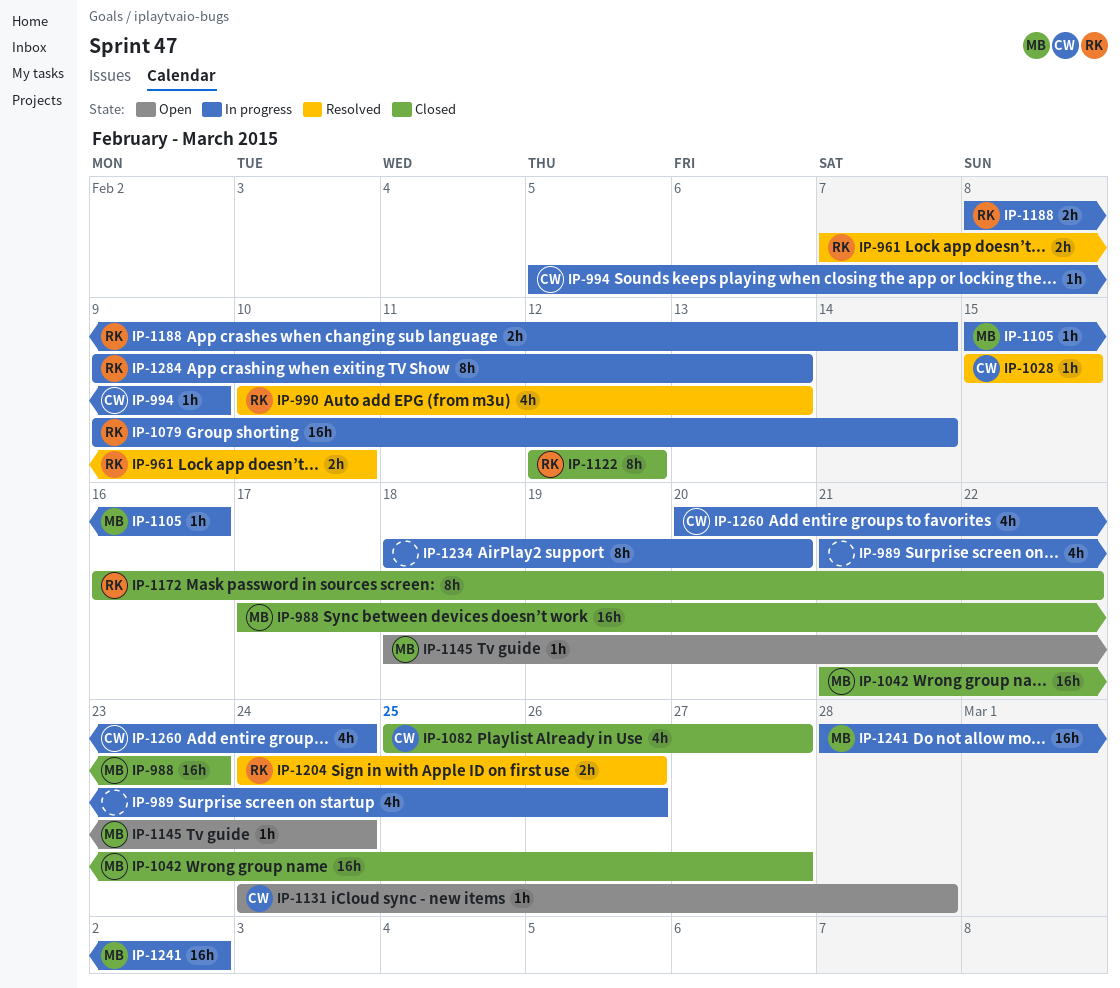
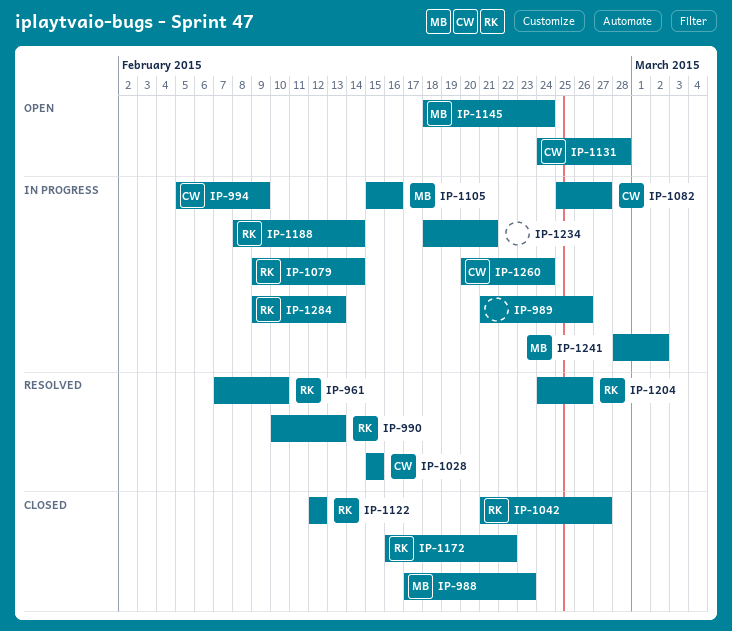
IP-1042, owner: MB -> RK
IP-1082, status: Closed -> In progress
IP-1234, due: Feb 20 -> Feb 21

